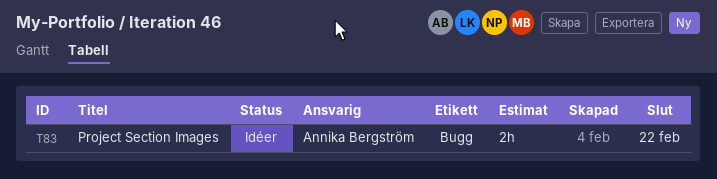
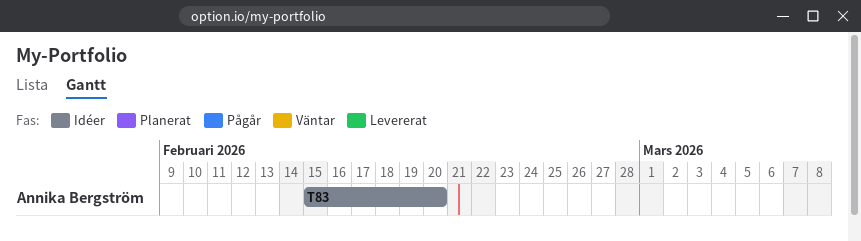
T83, due: Feb 22 -> Feb 20

